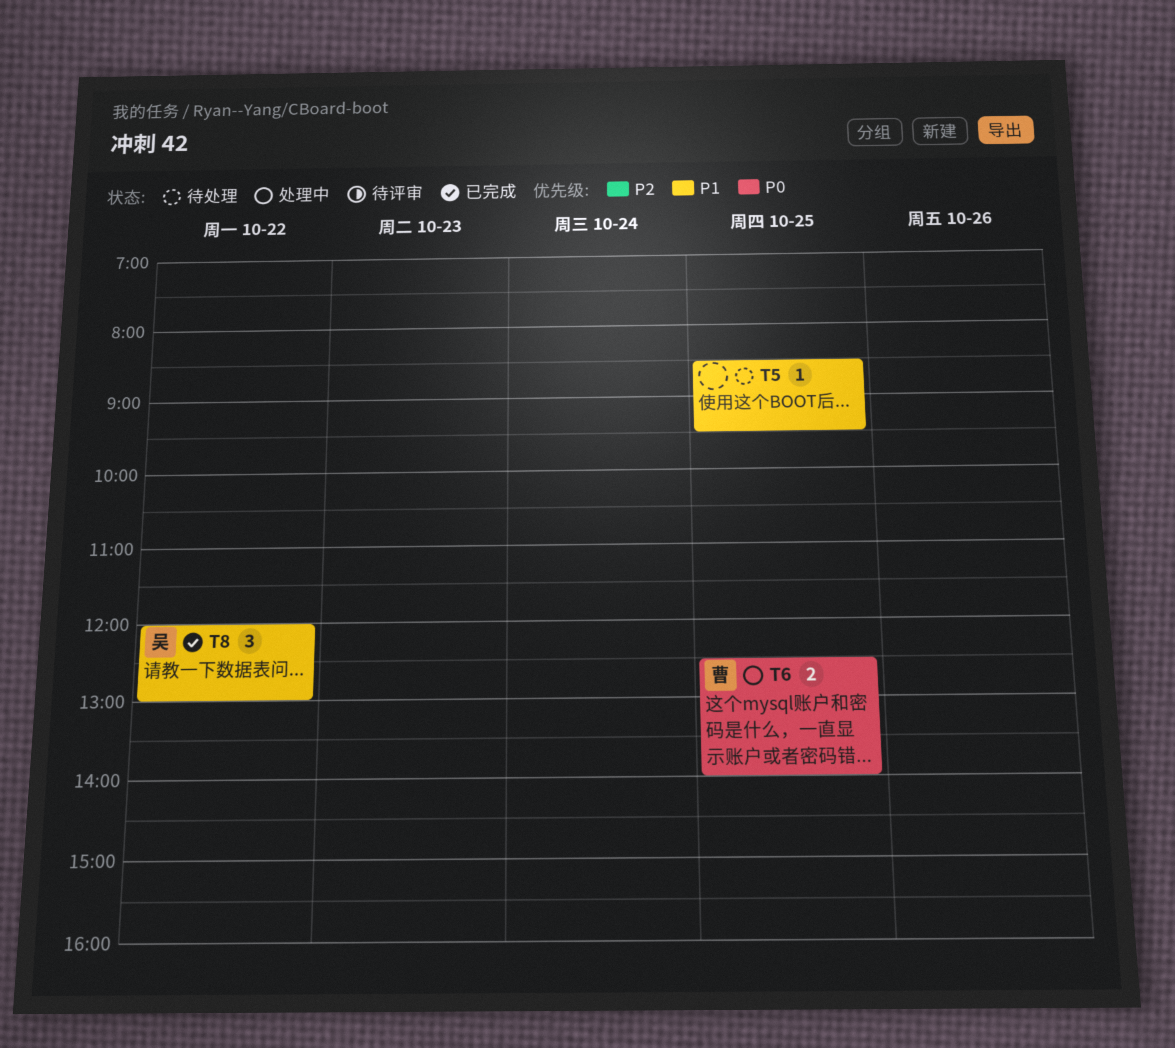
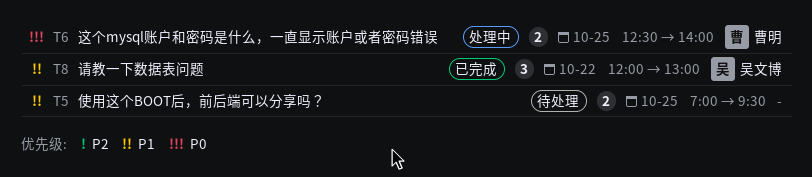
T5, estimate: 1 -> 2
T5, begins: 08:30 -> 07:00

